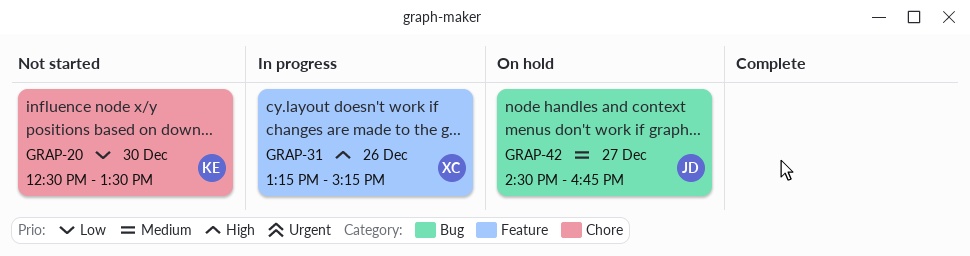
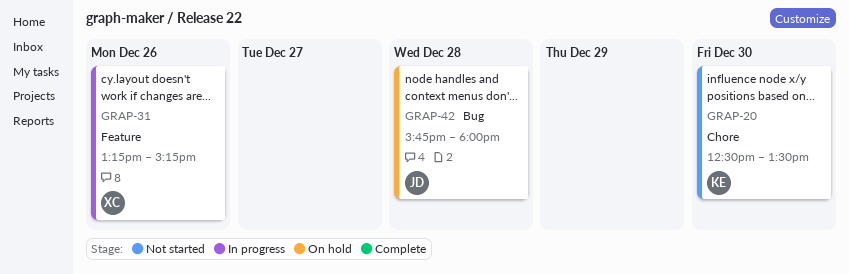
GRAP-42, day: Dec 27 -> Dec 28
GRAP-42, begins: 14:30 -> 15:45
GRAP-42, ends: 16:45 -> 18:00

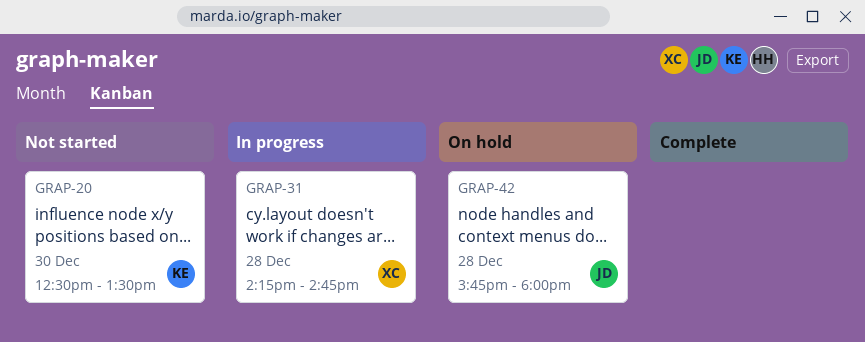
GRAP-31, day: Dec 26 -> Dec 28
GRAP-31, begins: 13:15 -> 14:15
GRAP-31, ends: 15:15 -> 14:45

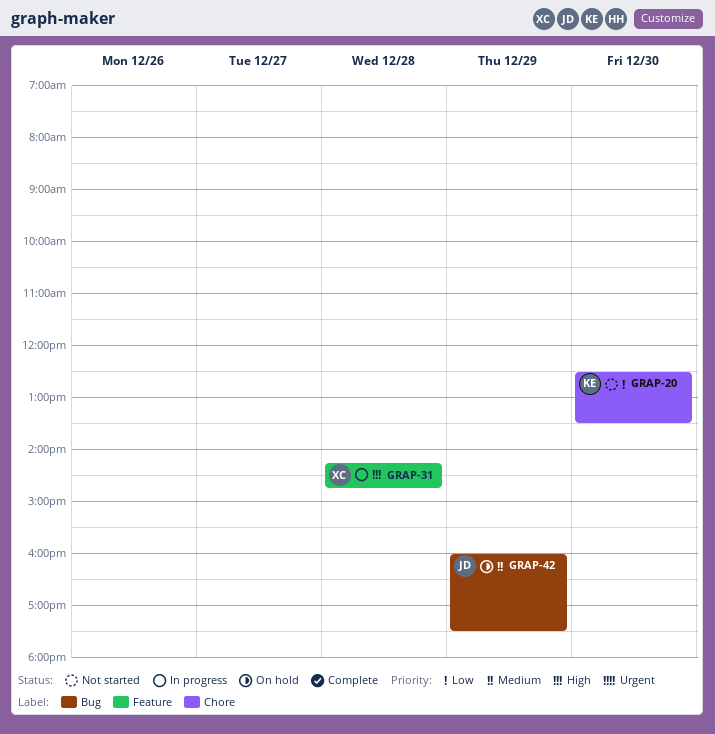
GRAP-42, day: Dec 28 -> Dec 29
GRAP-42, begins: 15:45 -> 16:00
GRAP-42, ends: 18:00 -> 17:30

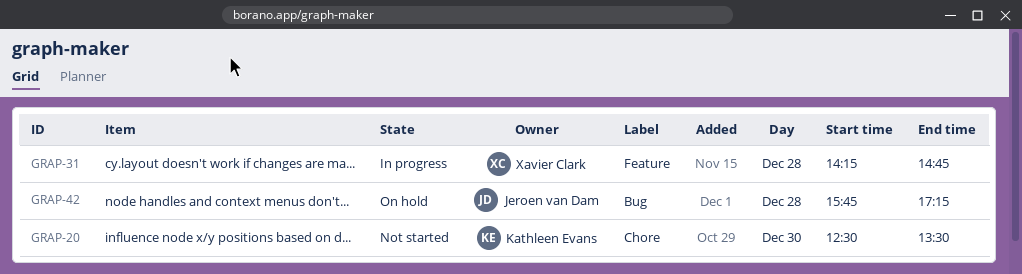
GRAP-42, day: Dec 29 -> Dec 28
GRAP-42, begins: 16:00 -> 15:45
GRAP-42, ends: 17:30 -> 17:15

